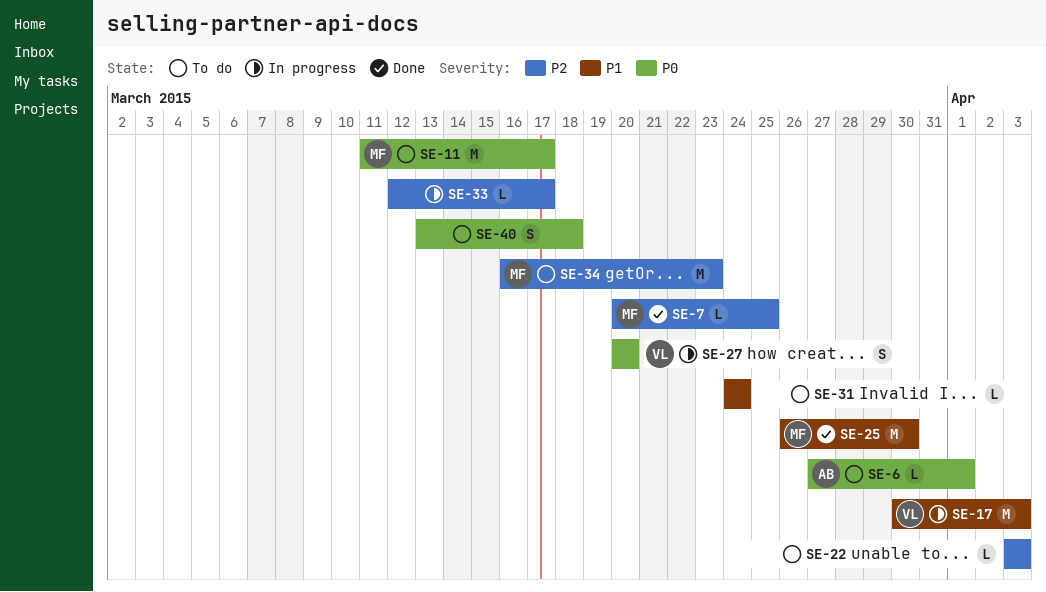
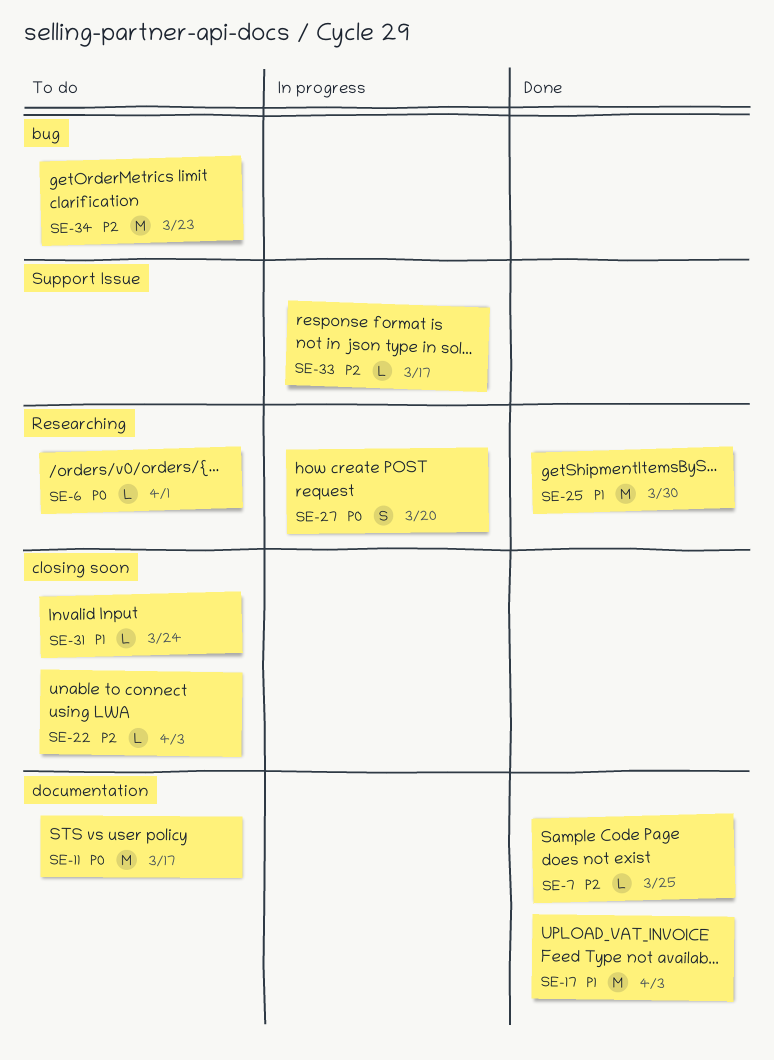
SE-17, status: In progress -> Done
SE-40: present -> none

